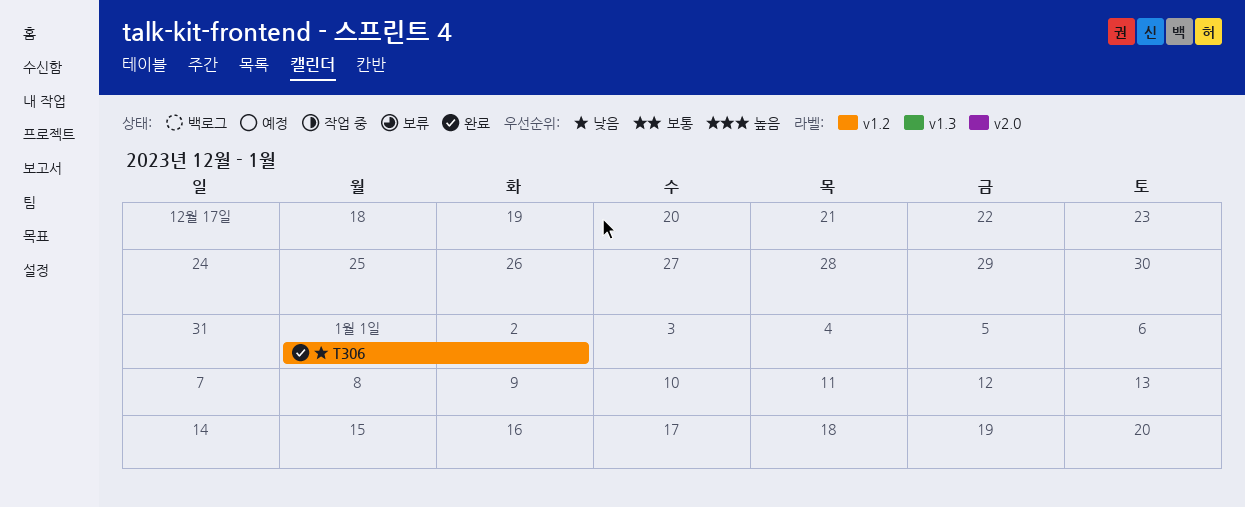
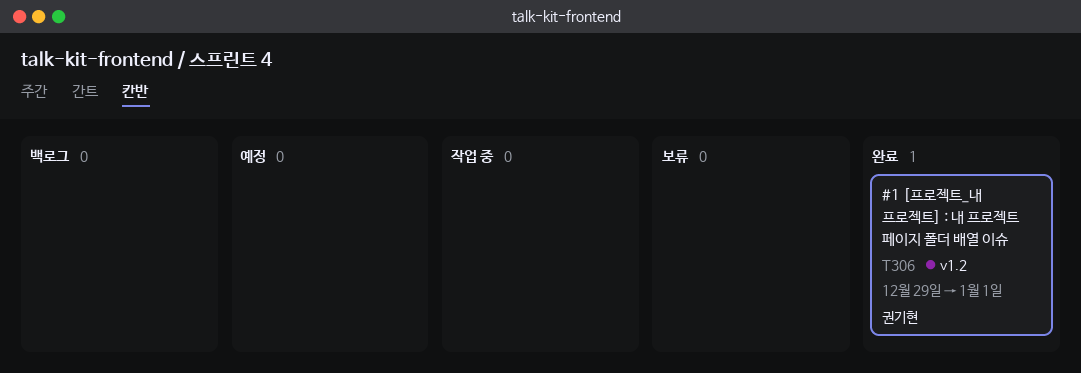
T306, start: Jan 1 -> Dec 29
T306, due: Jan 2 -> Jan 1

